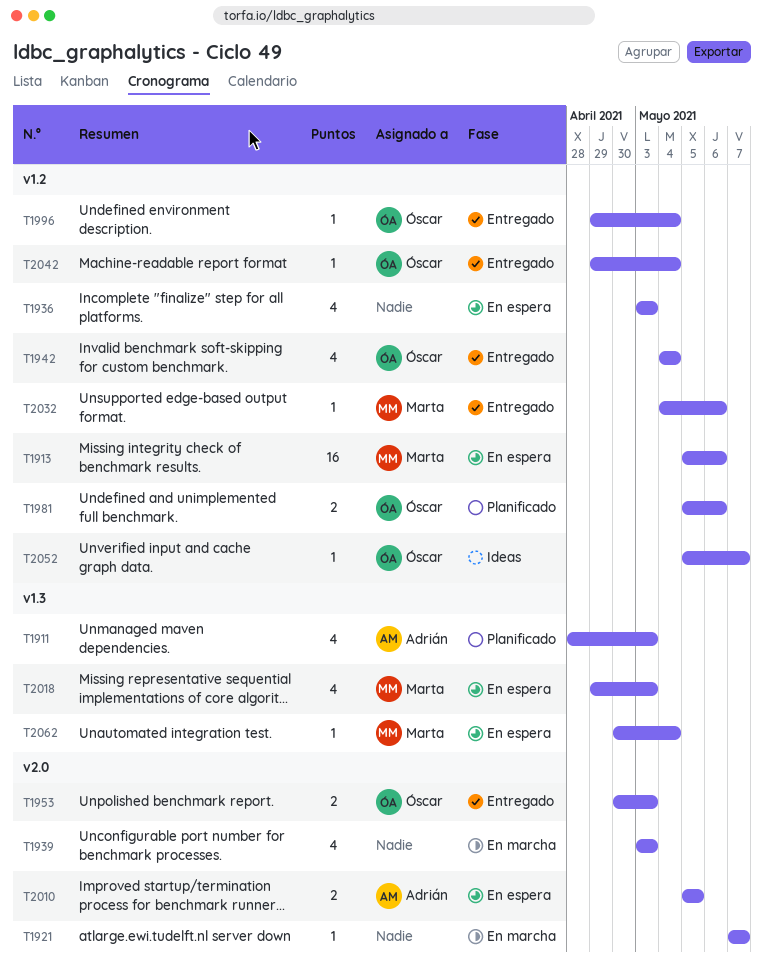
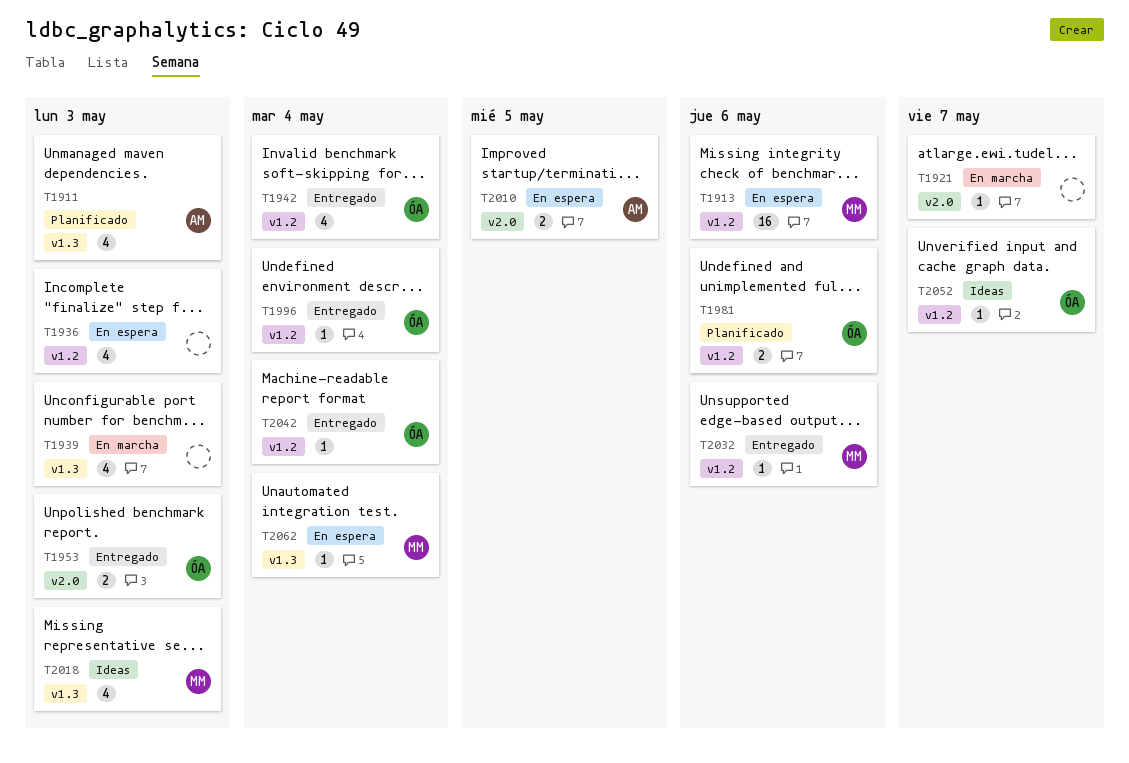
T1939, label: v2.0 -> v1.3
T2018, status: En espera -> Ideas

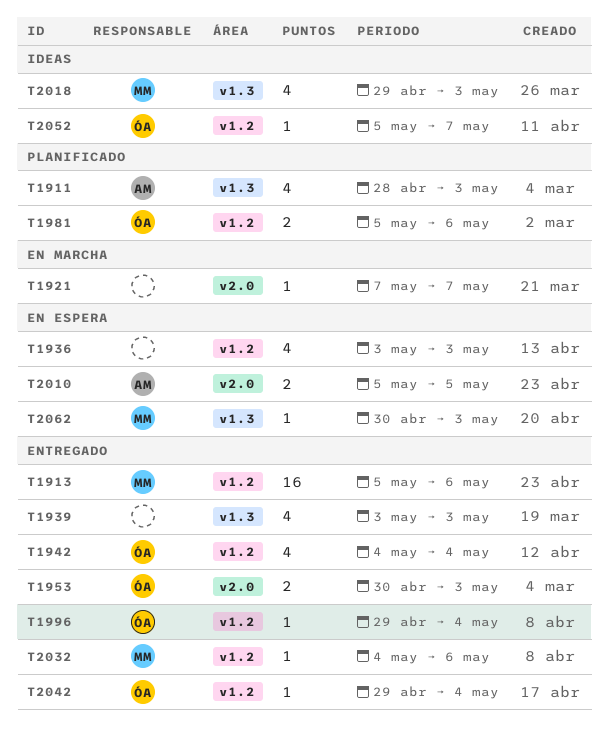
T1913, status: En espera -> Entregado
T1939, status: En marcha -> Entregado
T2062, due: May 4 -> May 3

